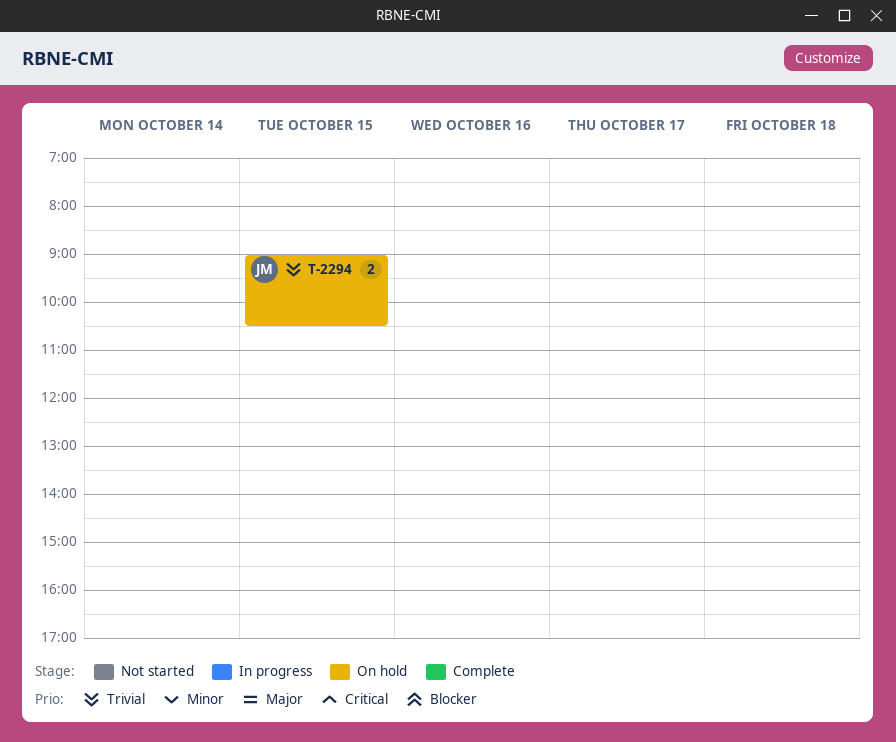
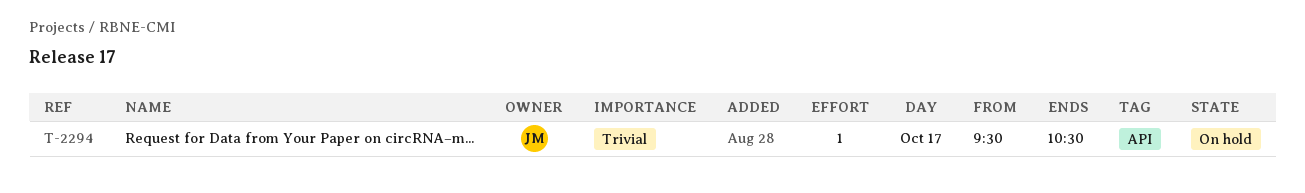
T-2294, estimate: 2 -> 1
T-2294, day: Oct 15 -> Oct 17
T-2294, begins: 09:00 -> 09:30

